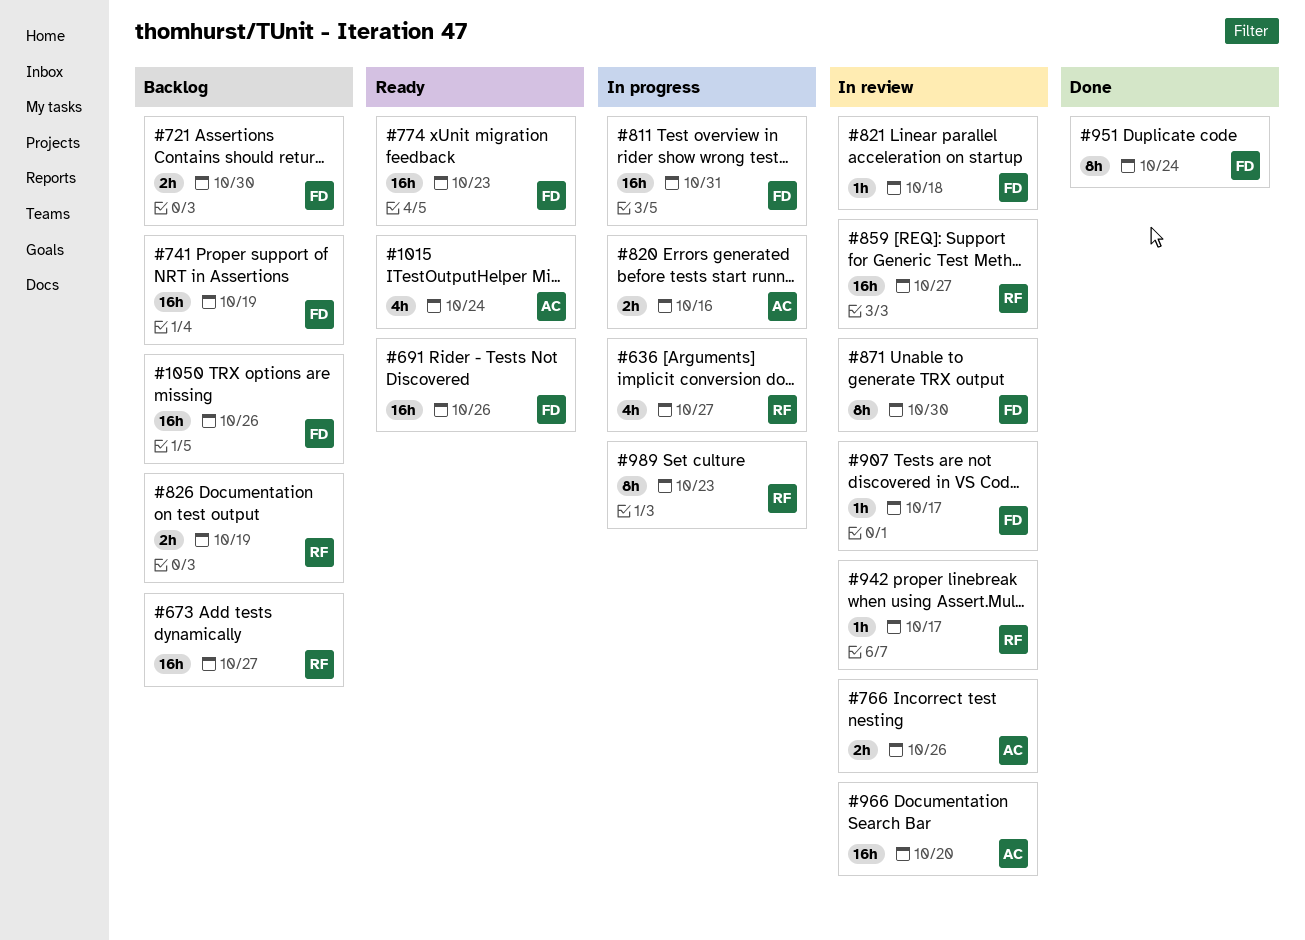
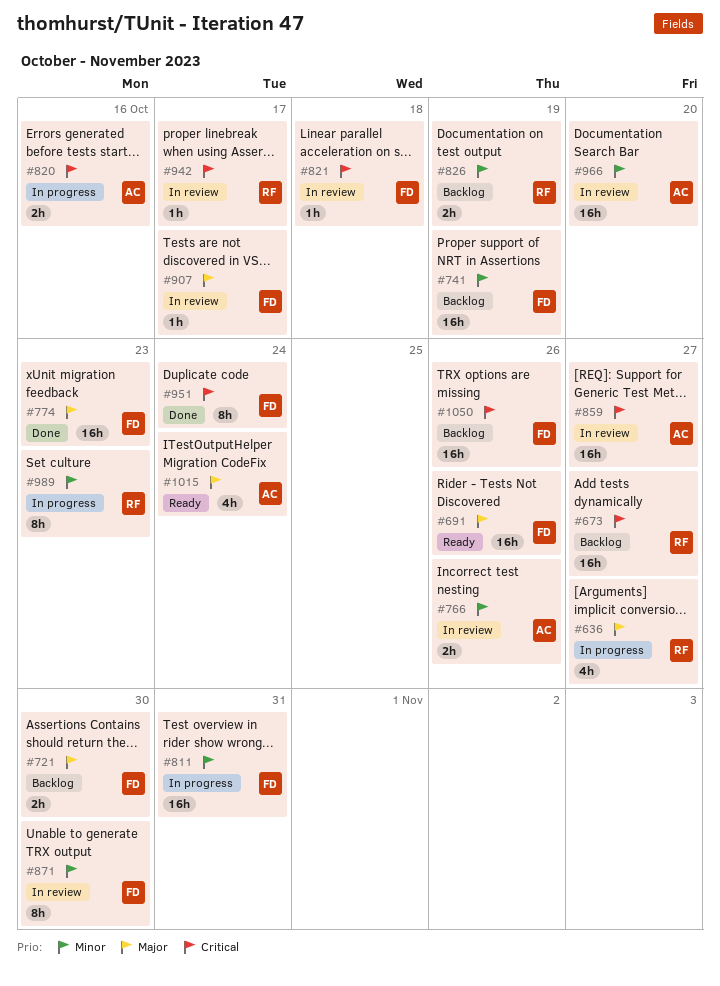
#774, status: Ready -> Done
#859, owner: RF -> AC

